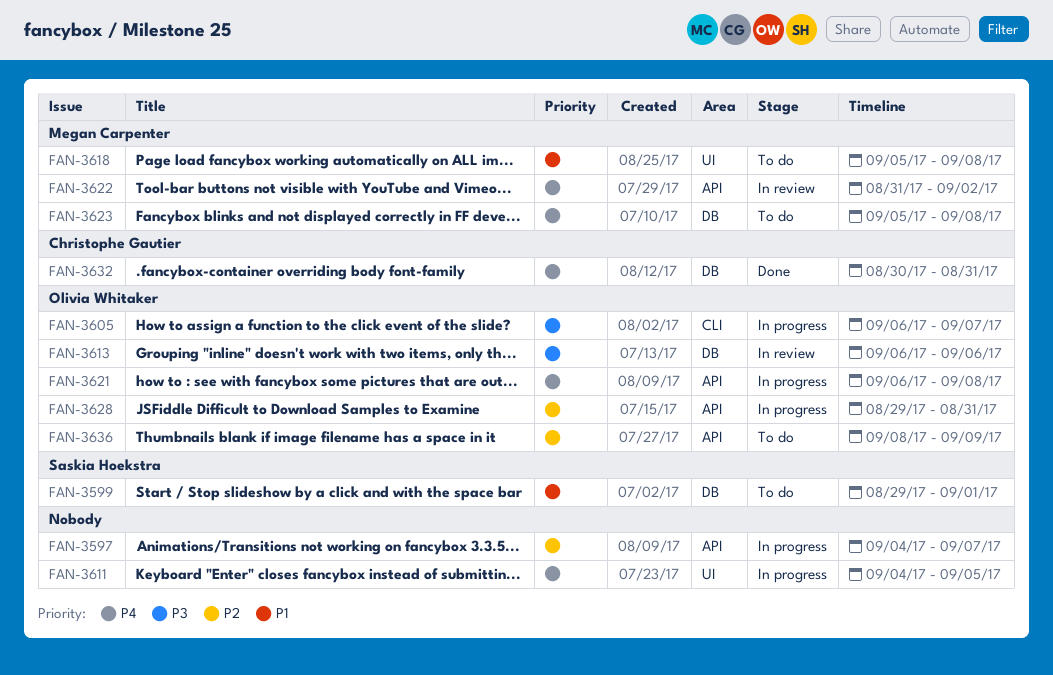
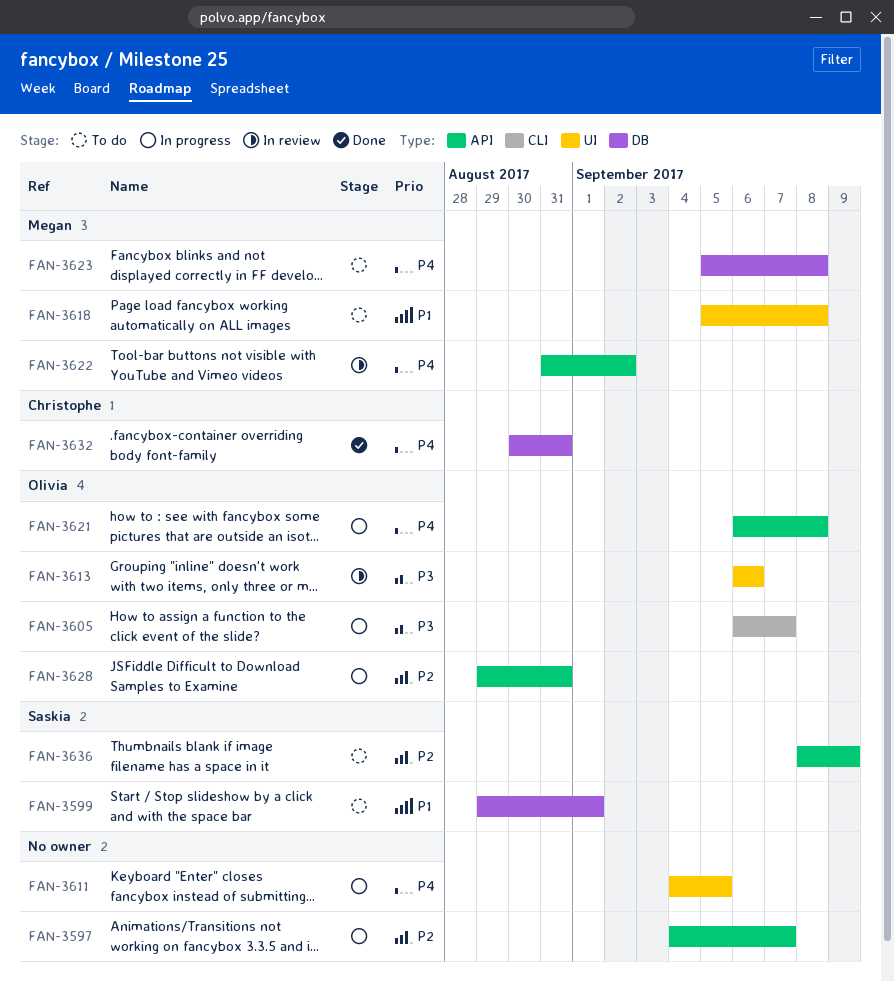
FAN-3613, label: DB -> UI
FAN-3636, owner: Olivia Whitaker -> Saskia Hoekstra

